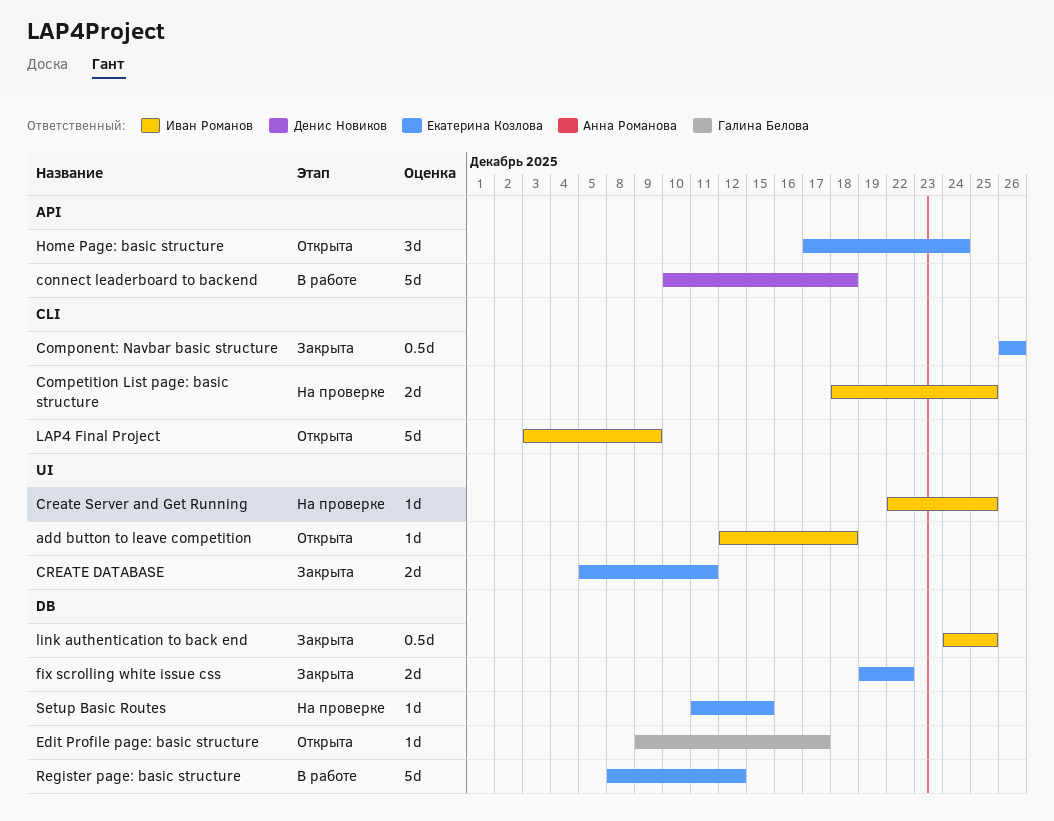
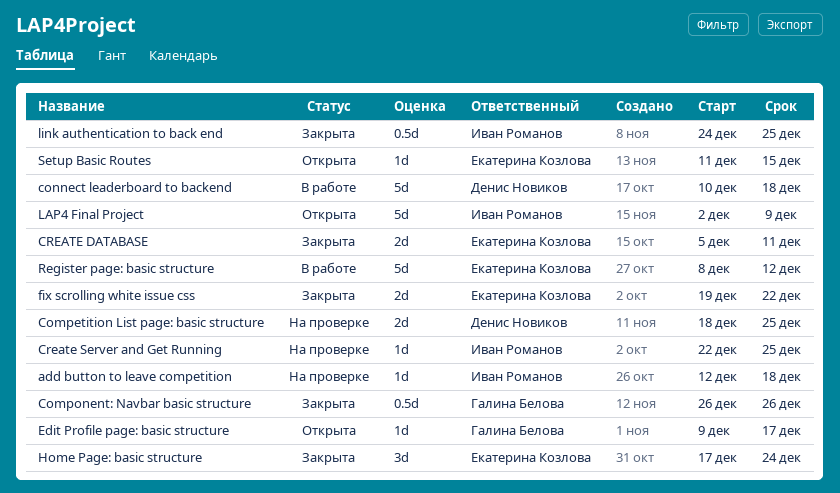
add button to leave competition, status: Открыта -> На проверке
Competition List page: basic structure, owner: Иван Романов -> Денис Новиков
Component: Navbar basic structure, owner: Екатерина Козлова -> Галина Белова
Home Page: basic structure, status: Открыта -> Закрыта
LAP4 Final Project, start: Dec 3 -> Dec 2
Setup Basic Routes, status: На проверке -> Открыта

